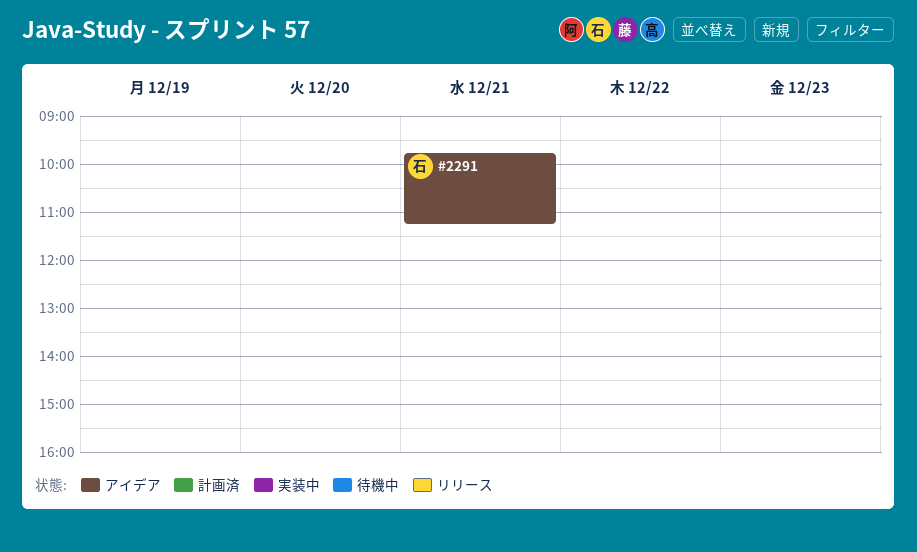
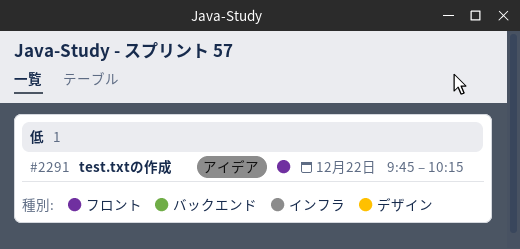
#2291, day: Dec 21 -> Dec 22
#2291, ends: 11:15 -> 10:15

